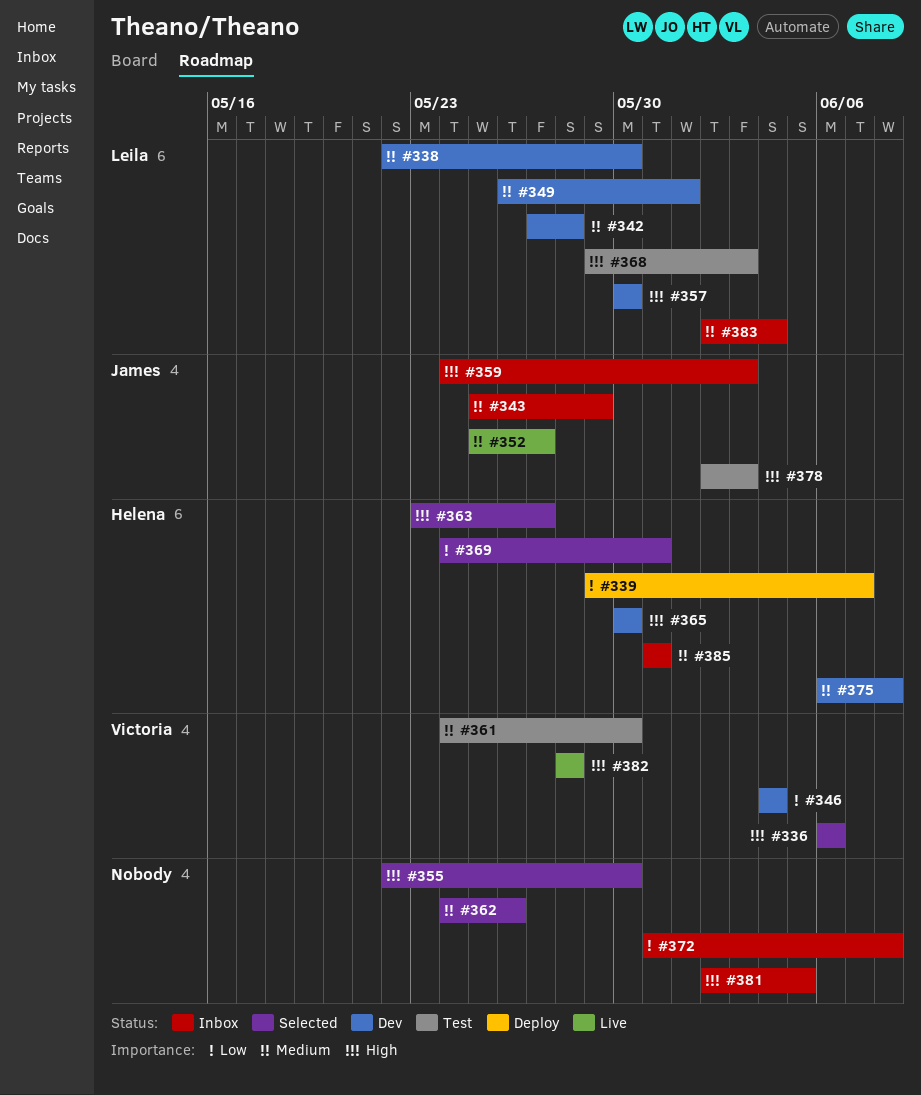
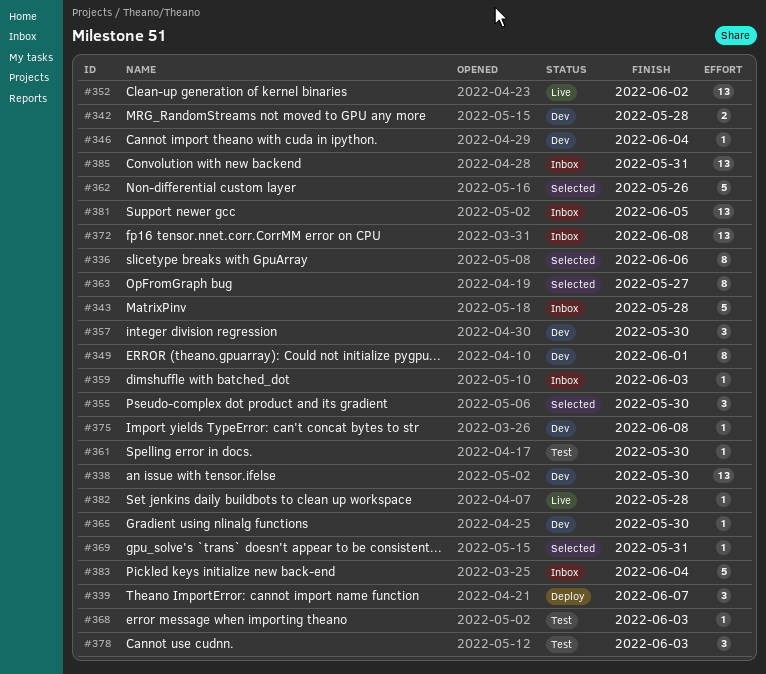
#343, due: May 29 -> May 28
#352, due: May 27 -> Jun 2

